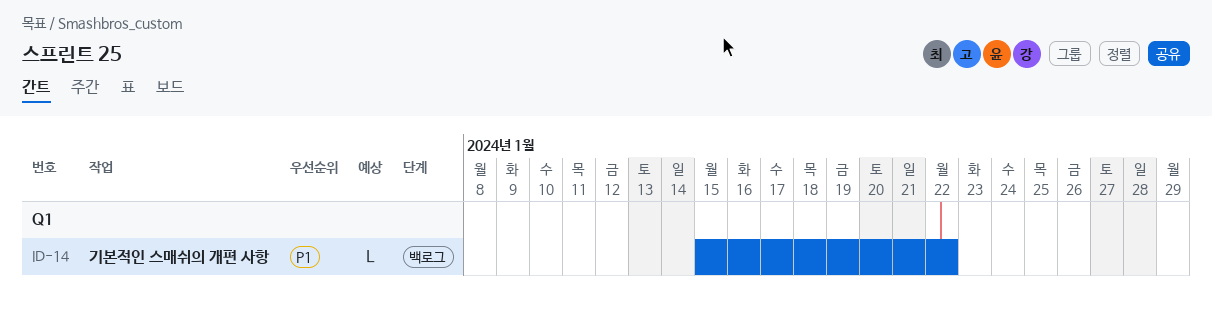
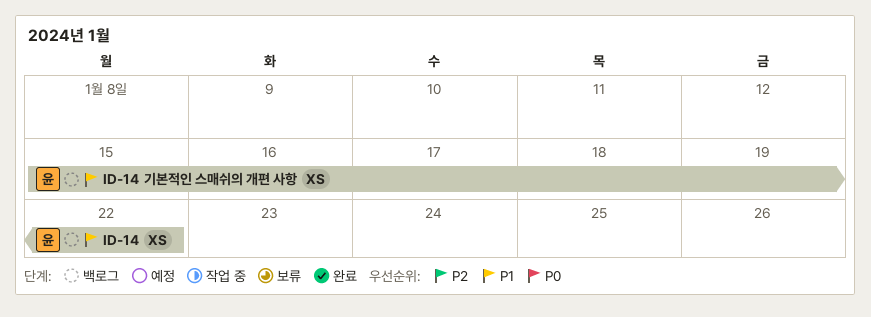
ID-14, estimate: L -> XS

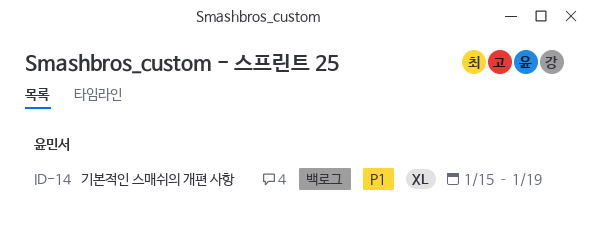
ID-14, estimate: XS -> XL
ID-14, due: Jan 22 -> Jan 19

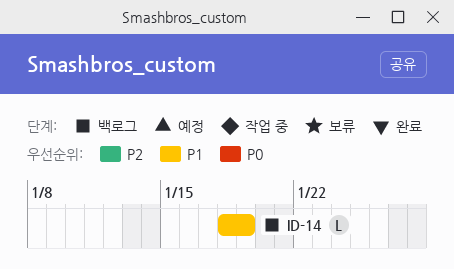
ID-14, estimate: XL -> L
ID-14, start: Jan 15 -> Jan 18

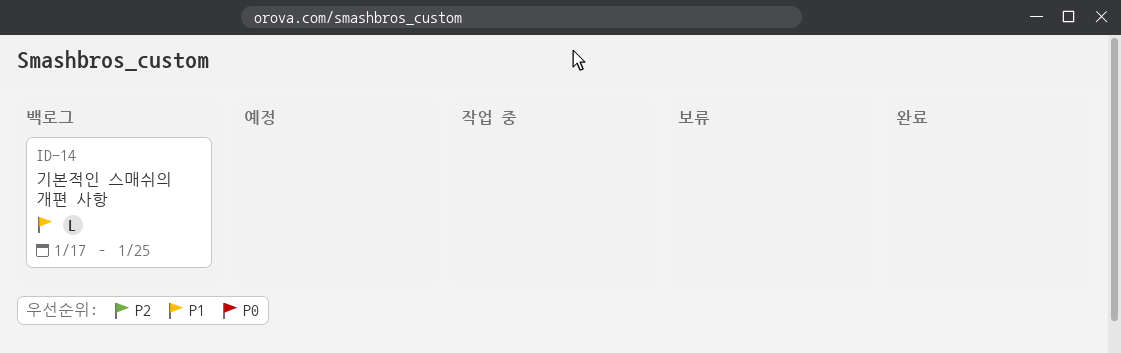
ID-14, start: Jan 18 -> Jan 17
ID-14, due: Jan 19 -> Jan 25

